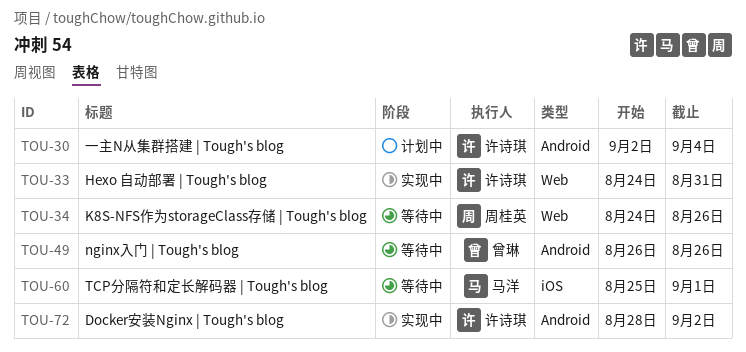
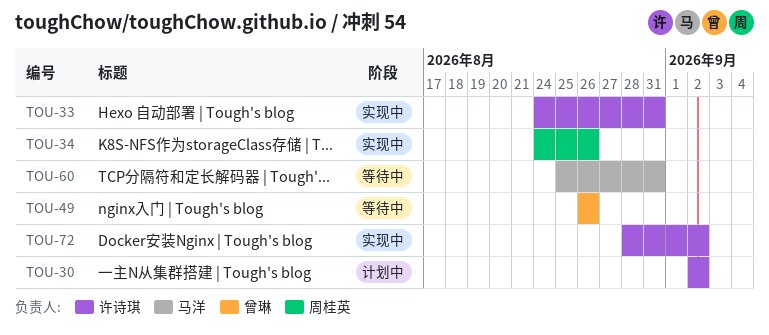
TOU-30, due: Sep 4 -> Sep 2
TOU-34, status: 等待中 -> 实现中
TOU-60, due: Sep 1 -> Aug 31

